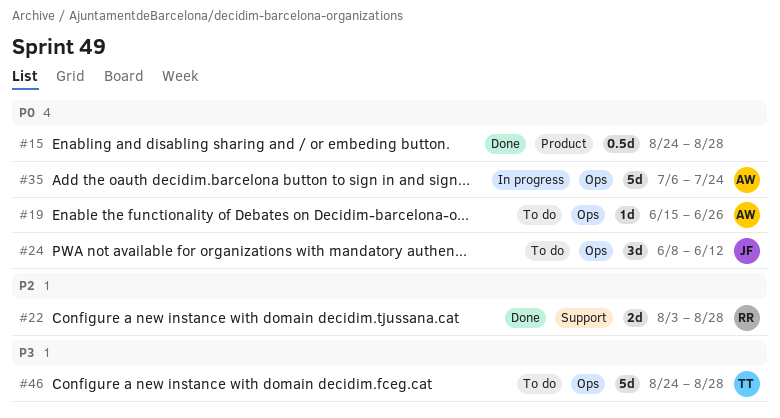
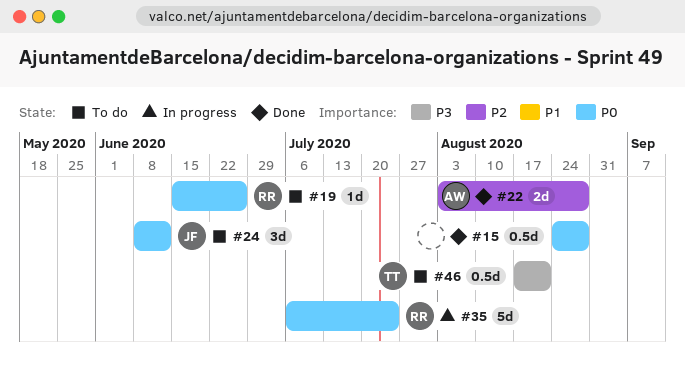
#19, owner: AW -> RR
#22, owner: RR -> AW
#35, owner: AW -> RR
#46, estimate: 5d -> 0.5d
#46, start: Aug 24 -> Aug 17
#46, due: Aug 28 -> Aug 21

